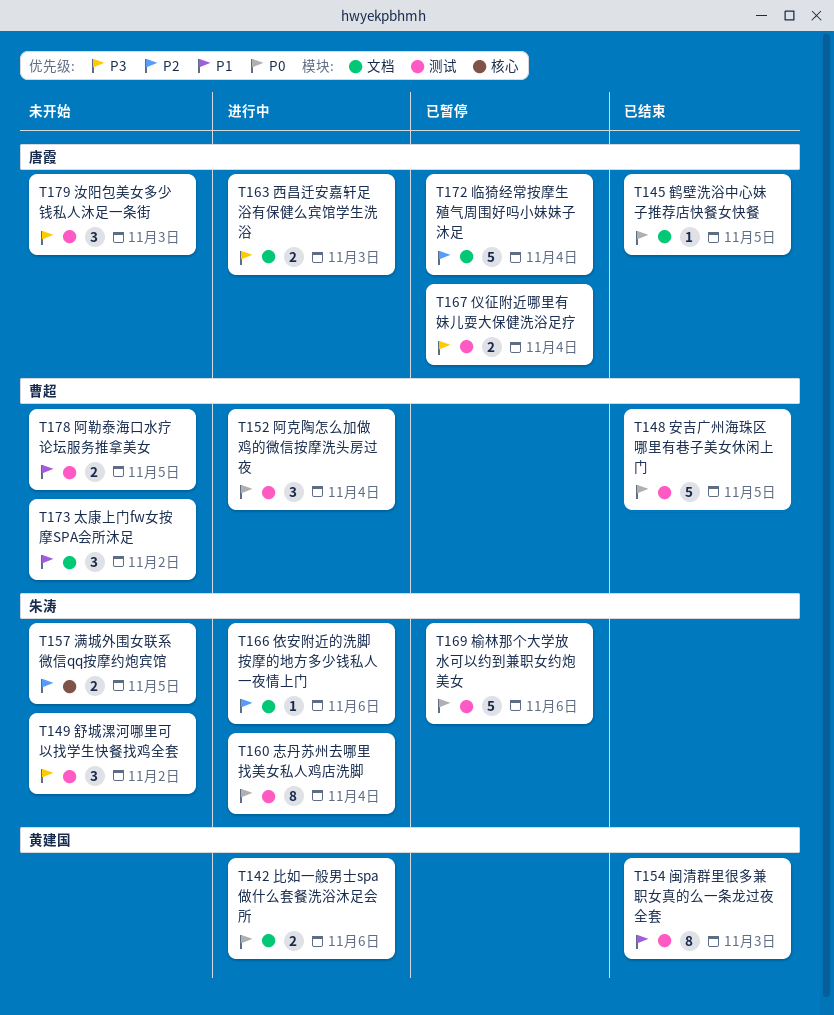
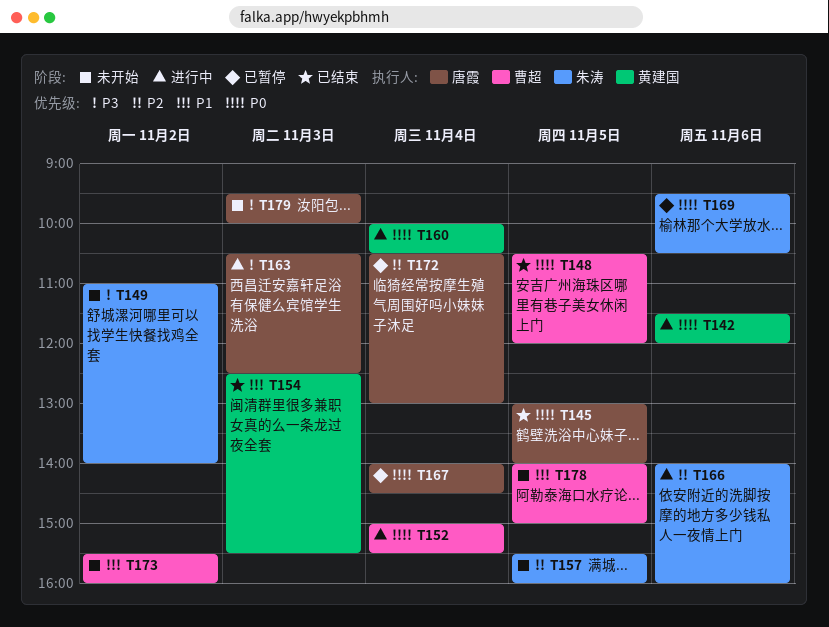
T160, owner: 朱涛 -> 黄建国
T167, priority: P3 -> P0

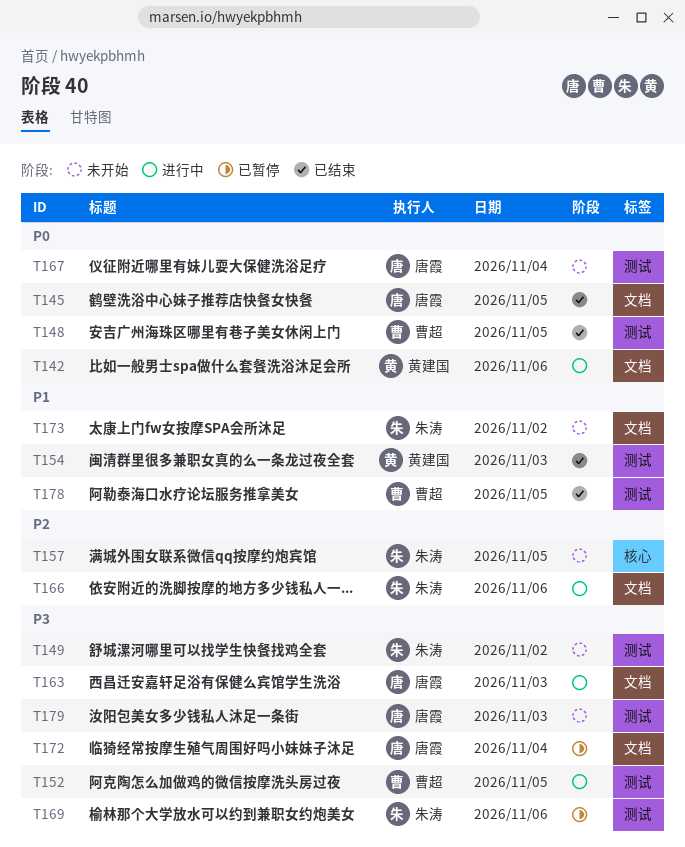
T152, priority: P0 -> P3
T152, day: Nov 4 -> Nov 5
T160: present -> none
T167, status: 已暂停 -> 未开始
T169, priority: P0 -> P3
T172, priority: P2 -> P3
T173, owner: 曹超 -> 朱涛
T178, status: 未开始 -> 已结束

